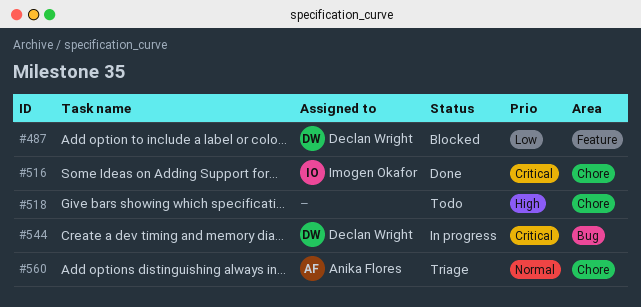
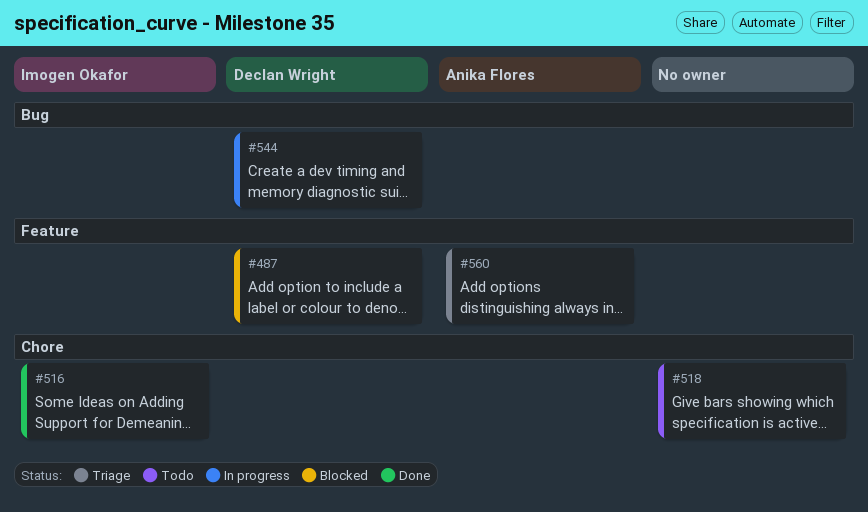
#560, label: Chore -> Feature

